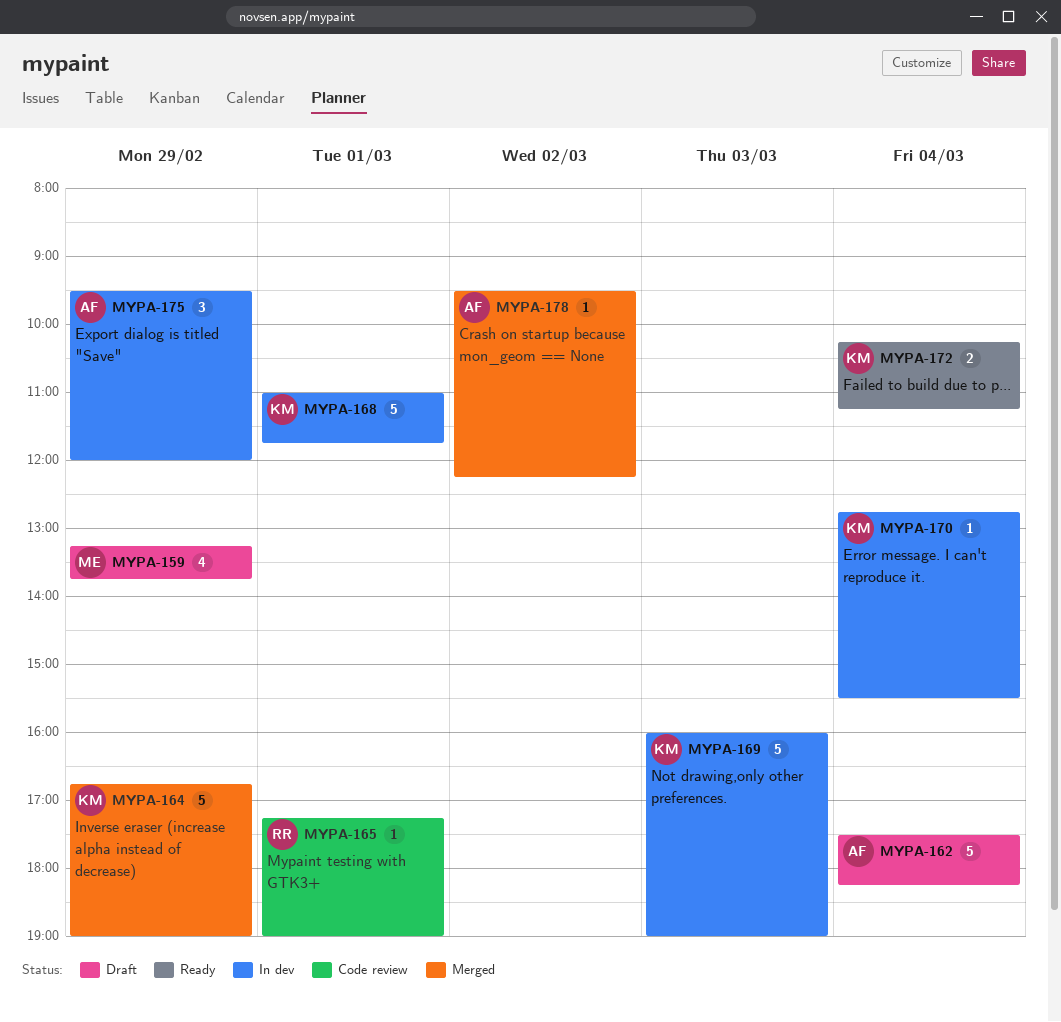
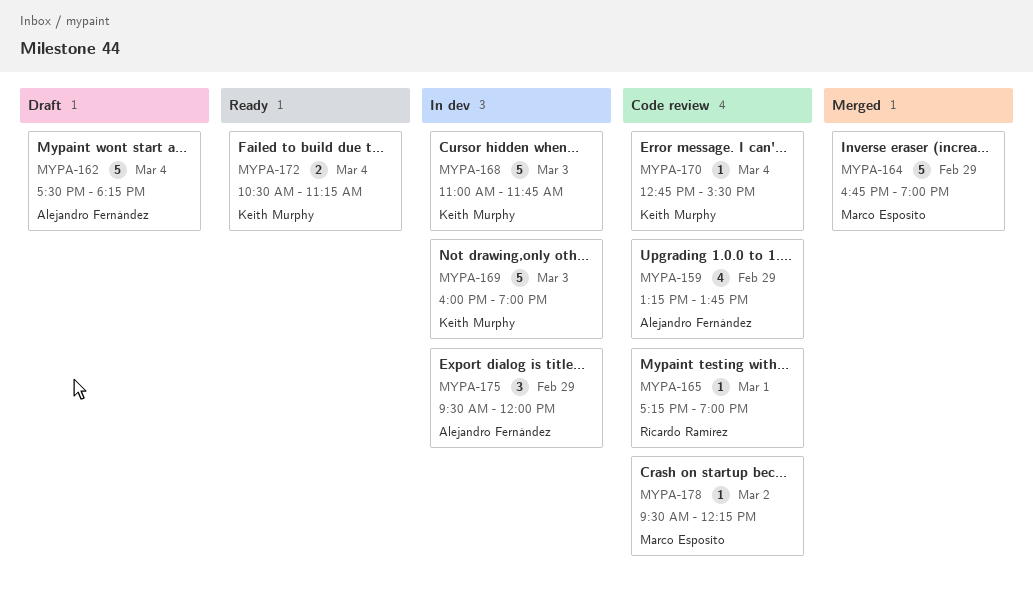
MYPA-159, status: Draft -> Code review
MYPA-159, owner: Marco Esposito -> Alejandro Fernández
MYPA-164, owner: Keith Murphy -> Marco Esposito
MYPA-168, day: Mar 1 -> Mar 3
MYPA-170, status: In dev -> Code review
MYPA-172, begins: 10:15 -> 10:30
MYPA-178, status: Merged -> Code review
MYPA-178, owner: Alejandro Fernández -> Marco Esposito

